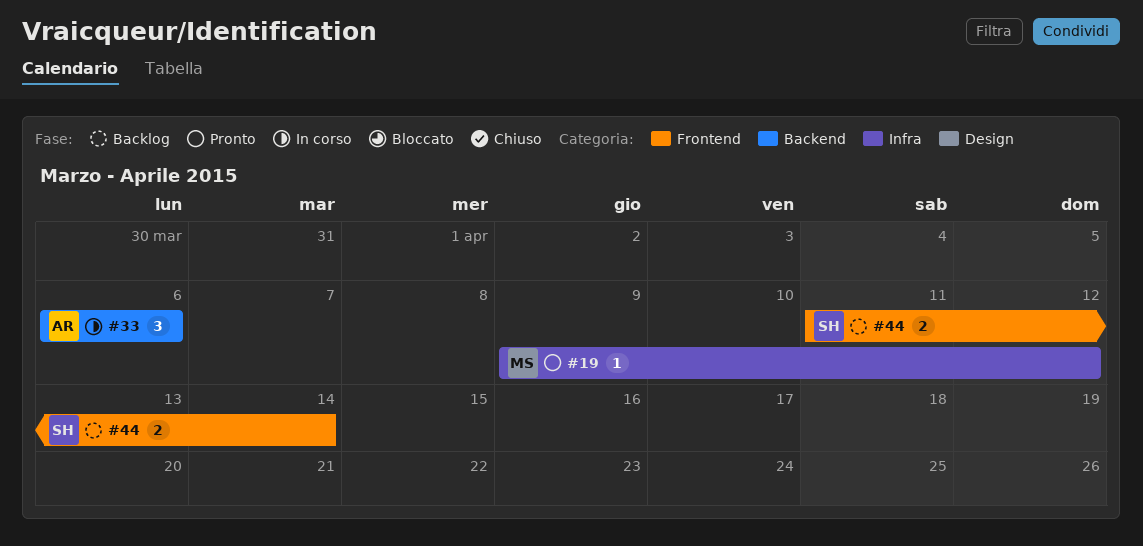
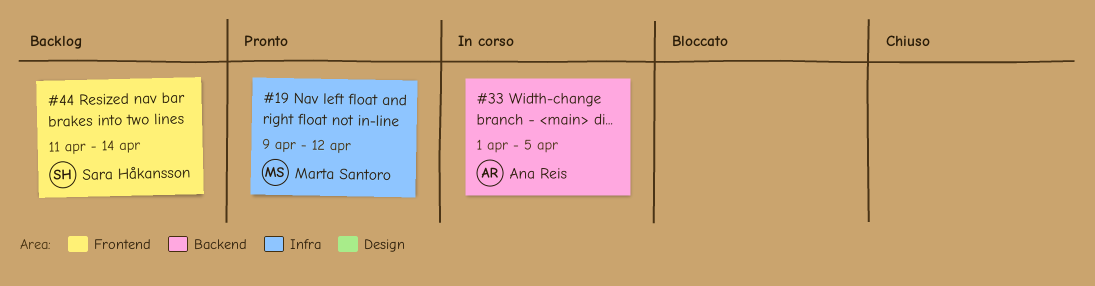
#33, start: Apr 6 -> Apr 1
#33, due: Apr 6 -> Apr 5

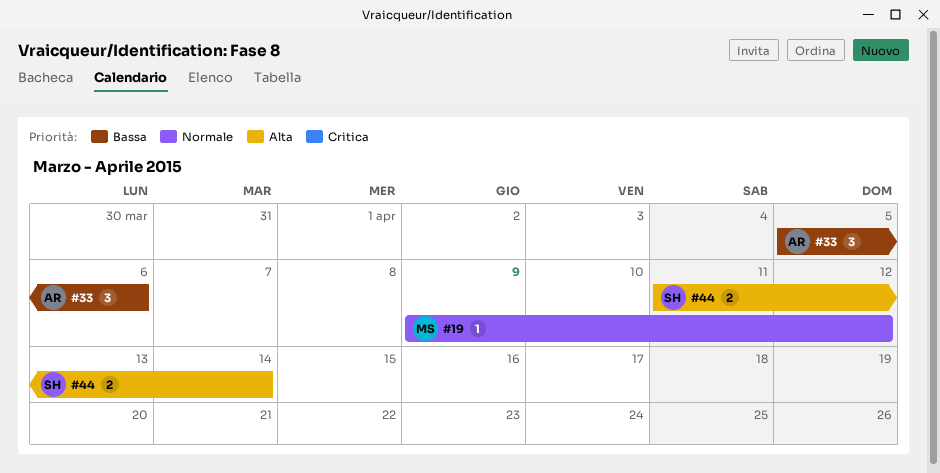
#33, start: Apr 1 -> Apr 5
#33, due: Apr 5 -> Apr 6

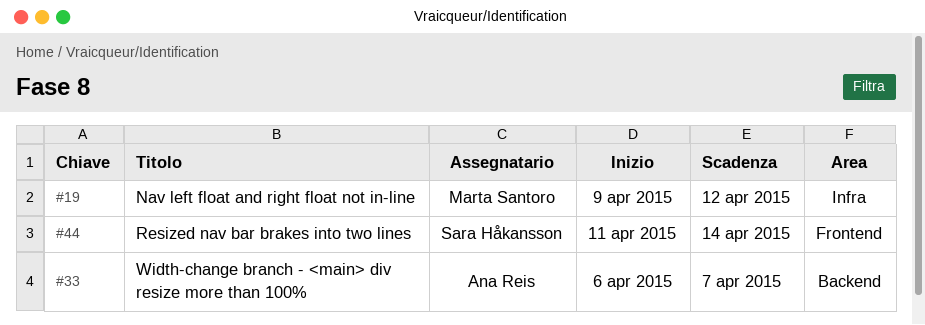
#33, start: Apr 5 -> Apr 6
#33, due: Apr 6 -> Apr 7

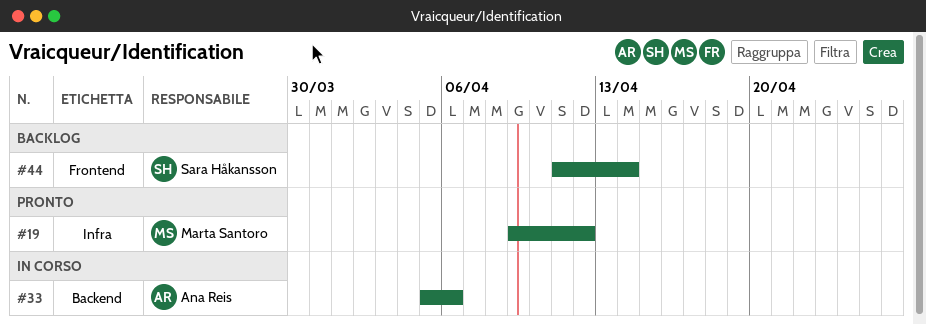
#33, start: Apr 6 -> Apr 5
#33, due: Apr 7 -> Apr 6

